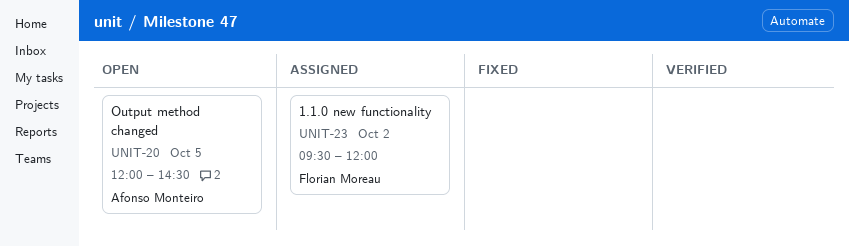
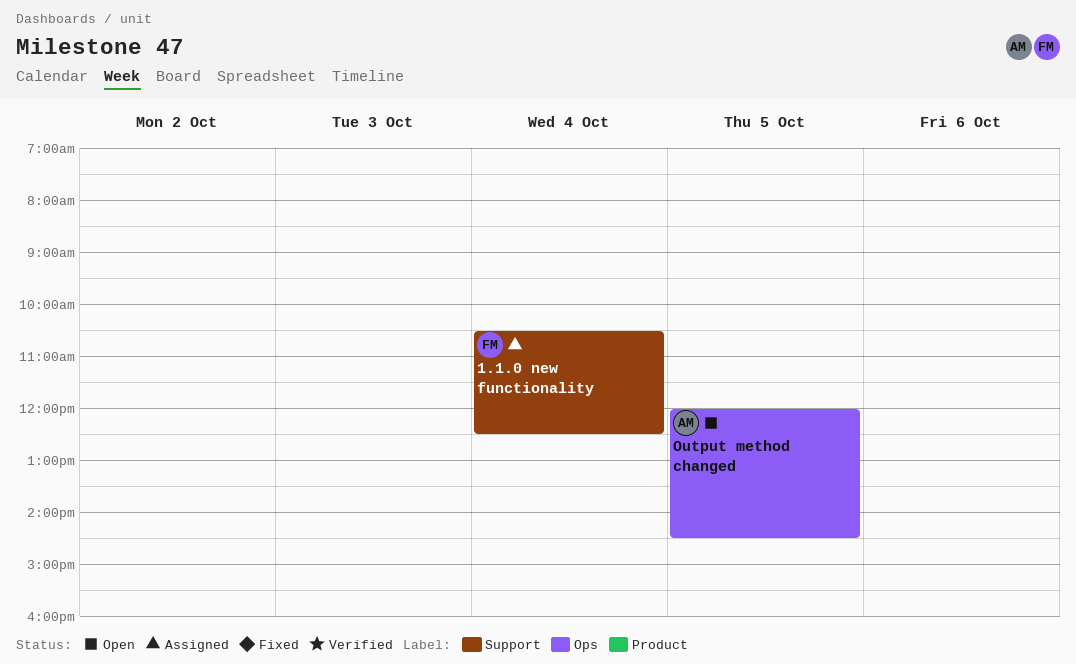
1.1.0 new functionality, day: Oct 2 -> Oct 4
1.1.0 new functionality, begins: 09:30 -> 10:30
1.1.0 new functionality, ends: 12:00 -> 12:30

